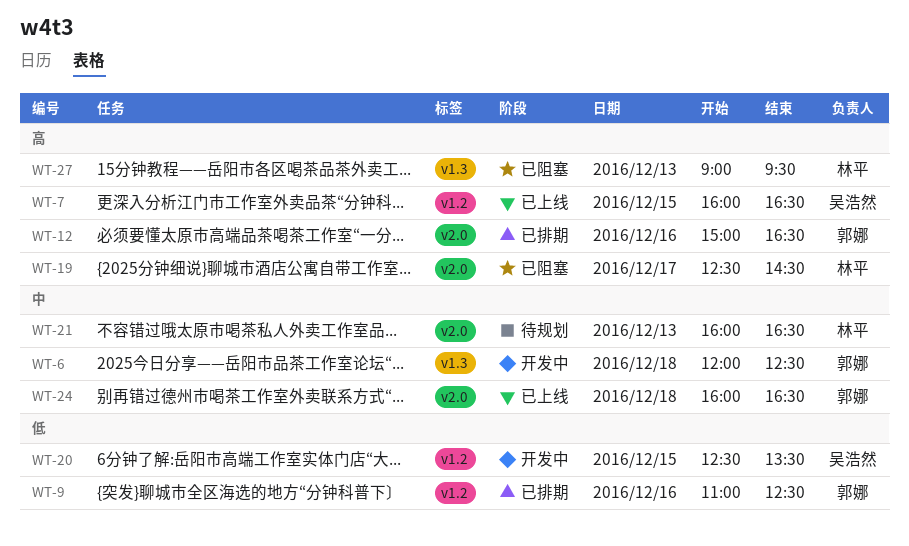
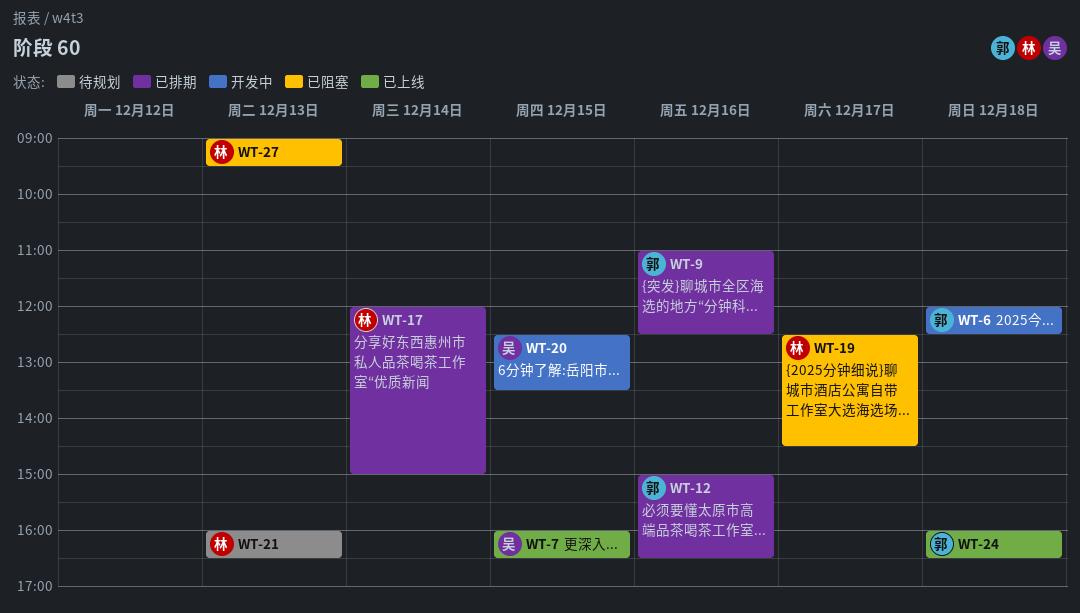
WT-17: none -> present

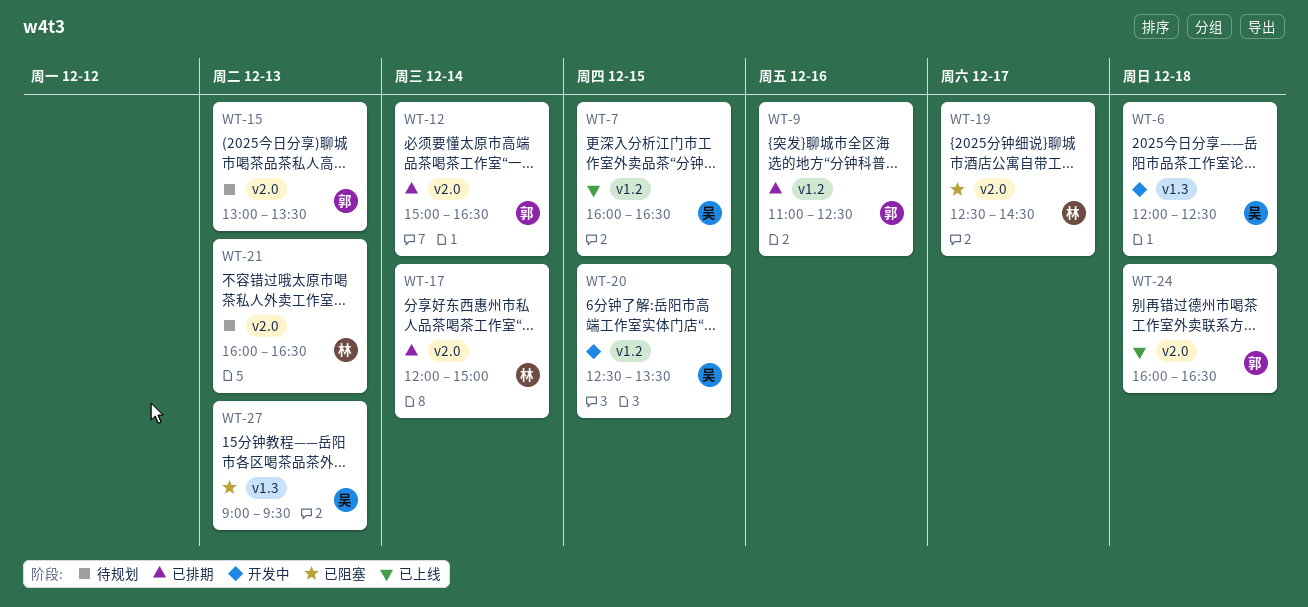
WT-6, owner: 郭 -> 吴
WT-12, day: Dec 16 -> Dec 14
WT-15: none -> present
WT-27, owner: 林 -> 吴

